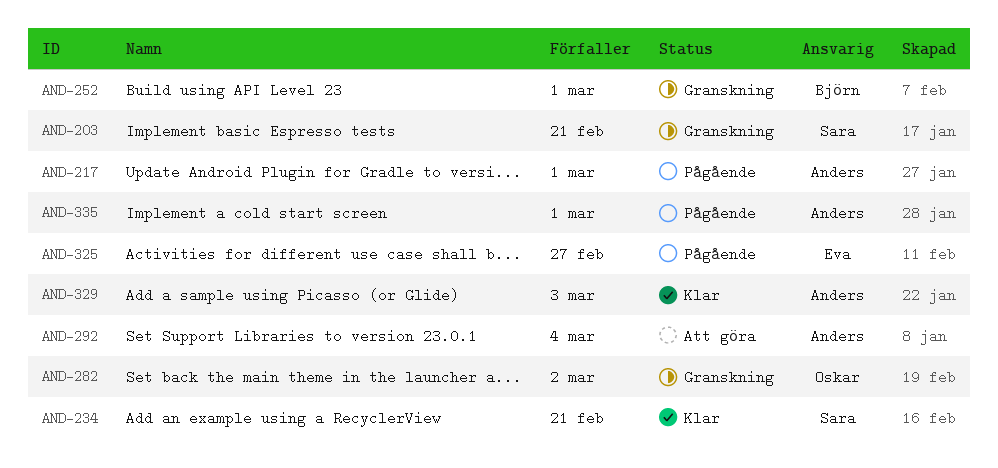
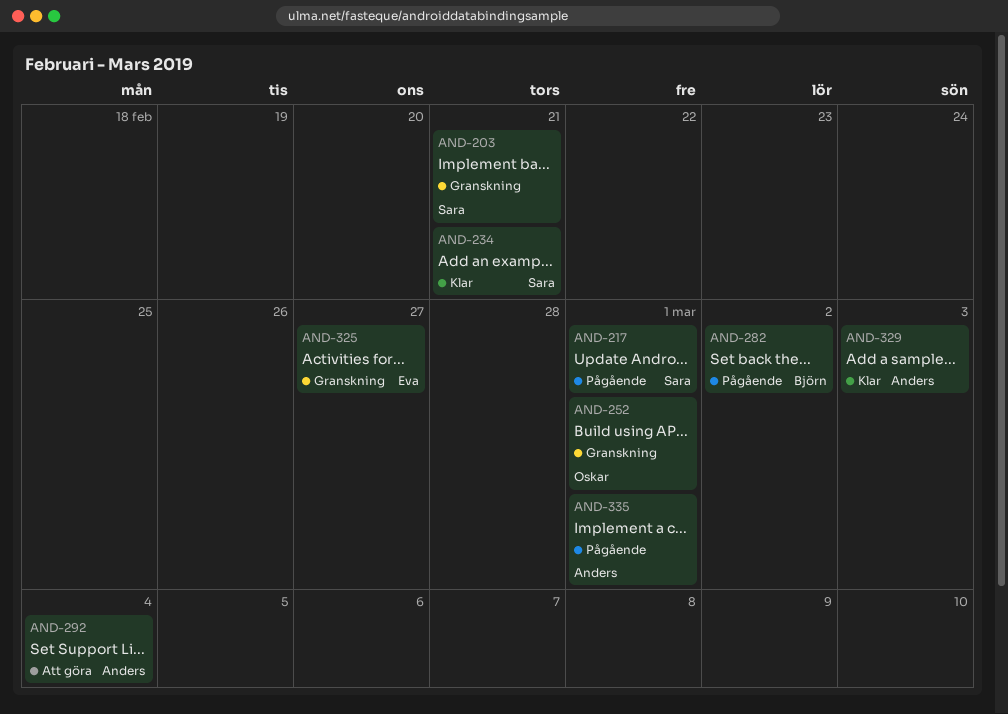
AND-217, owner: Anders -> Sara
AND-252, owner: Björn -> Oskar
AND-282, status: Granskning -> Pågående
AND-282, owner: Oskar -> Björn
AND-325, status: Pågående -> Granskning

